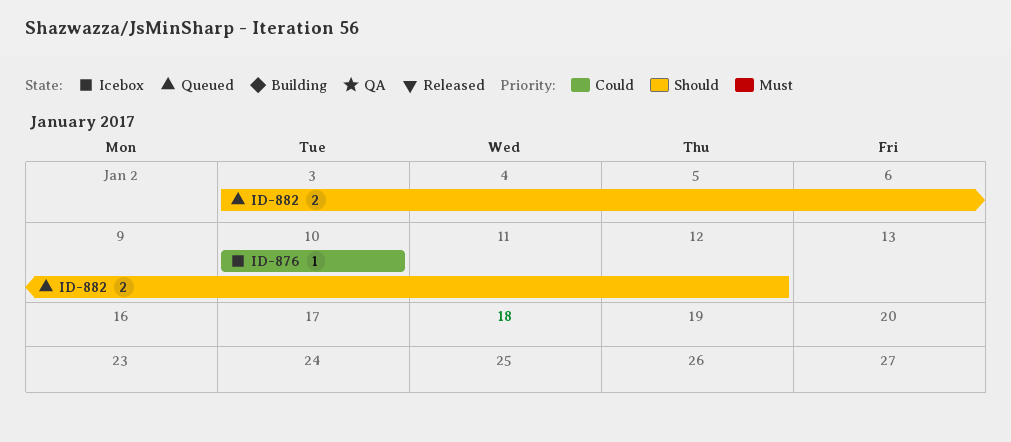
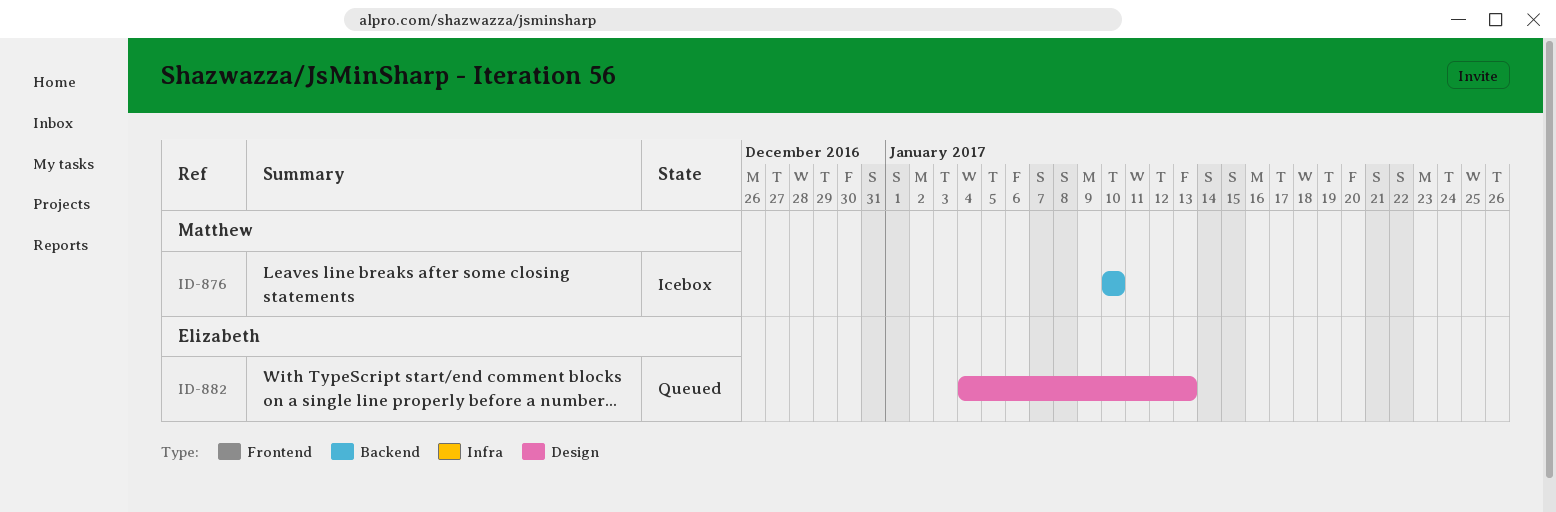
ID-882, start: Jan 3 -> Jan 4
ID-882, due: Jan 12 -> Jan 13

